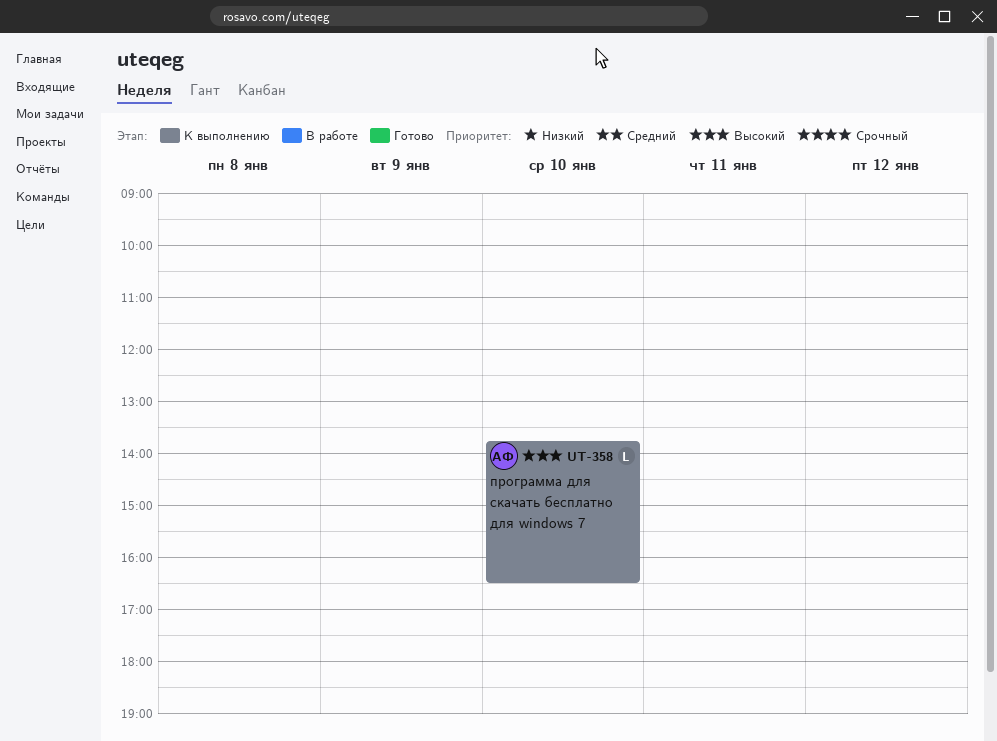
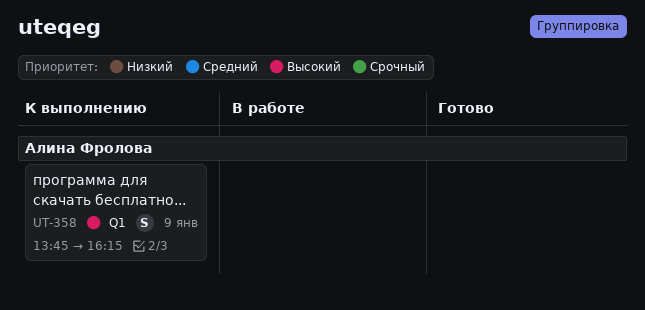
UT-358, estimate: L -> S
UT-358, day: Jan 10 -> Jan 9
UT-358, ends: 16:30 -> 16:15

